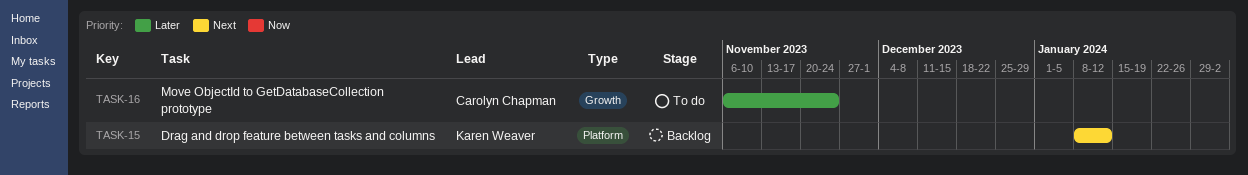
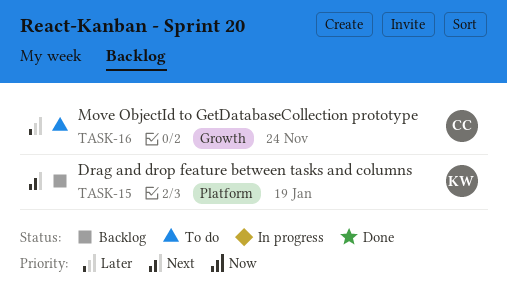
TASK-15, due: Jan 12 -> Jan 19

